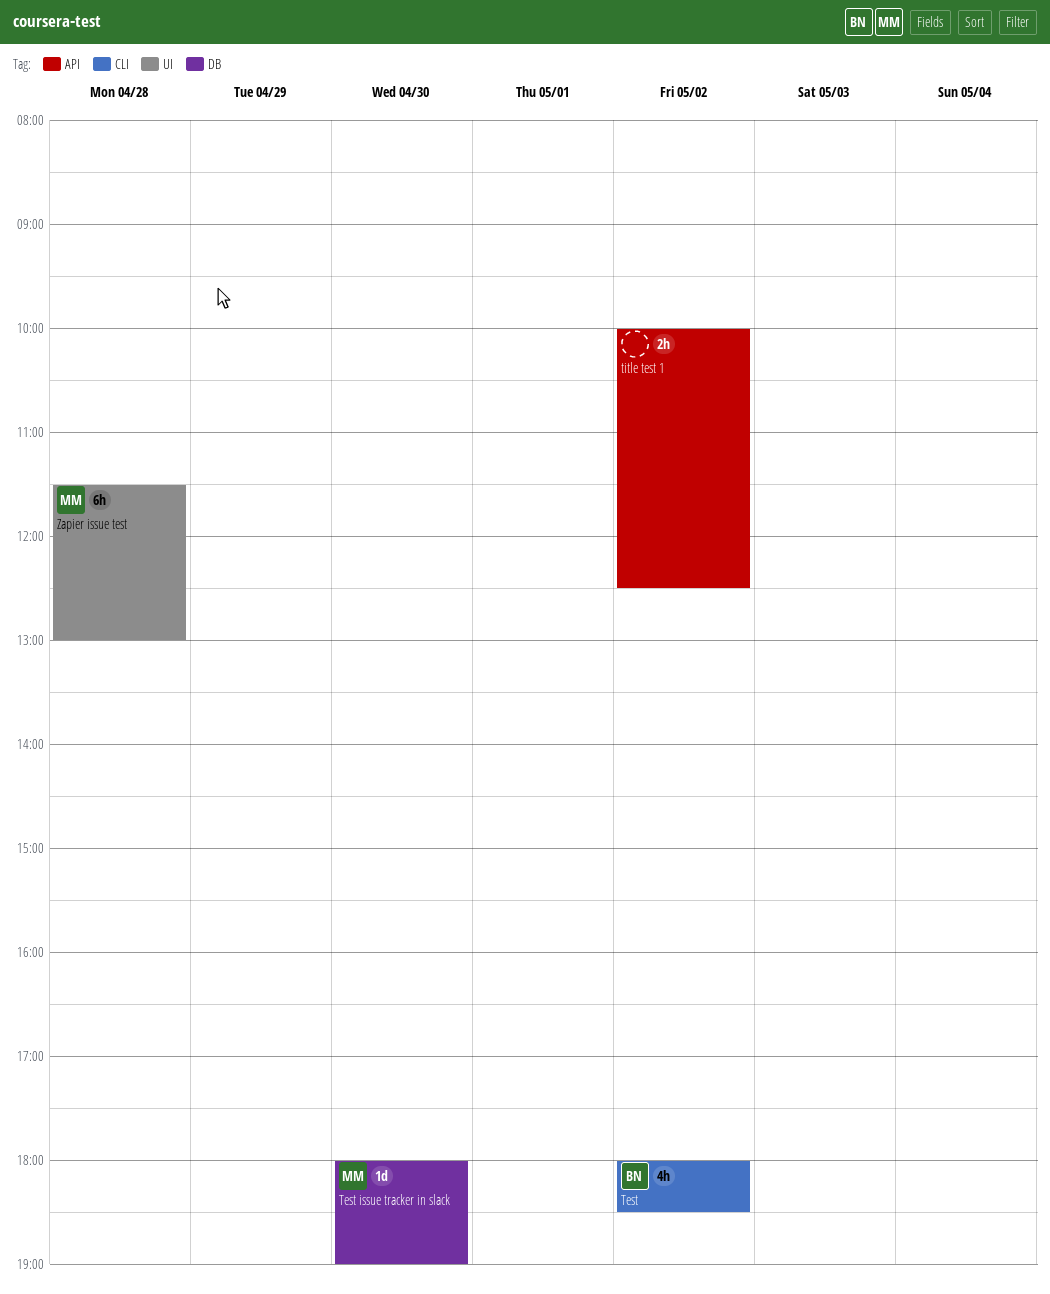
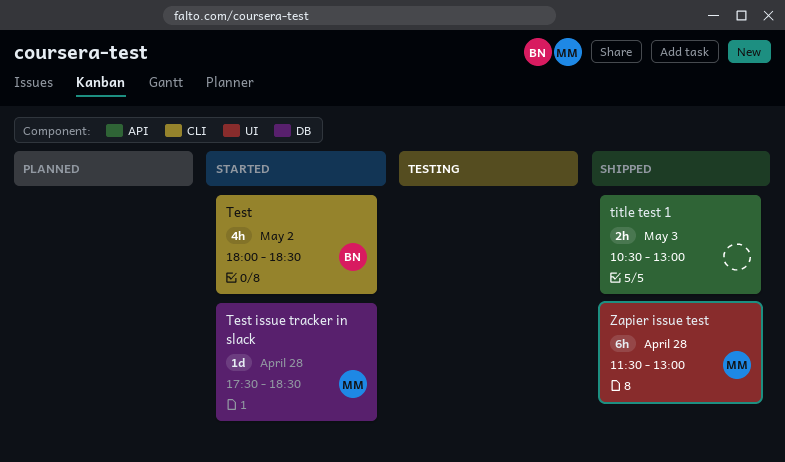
Test issue tracker in slack, day: Apr 30 -> Apr 28
Test issue tracker in slack, begins: 18:00 -> 17:30
Test issue tracker in slack, ends: 19:00 -> 18:30
title test 1, day: May 2 -> May 3
title test 1, begins: 10:00 -> 10:30
title test 1, ends: 12:30 -> 13:00

